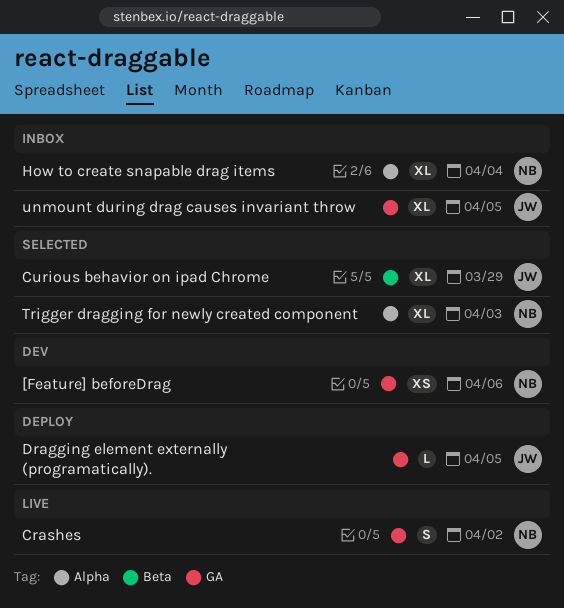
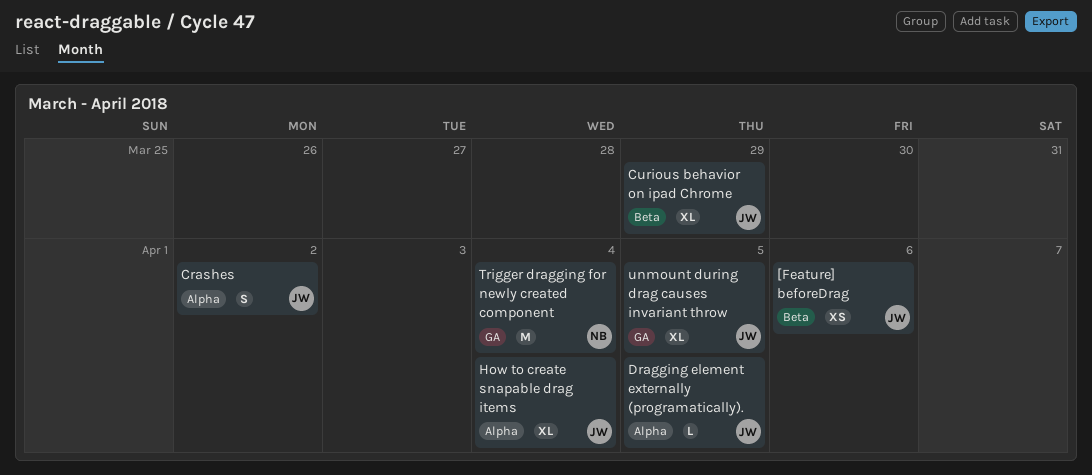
[Feature] beforeDrag, owner: NB -> JW
[Feature] beforeDrag, label: GA -> Beta
Crashes, owner: NB -> JW
Crashes, label: GA -> Alpha
Dragging element externally (programatically)., label: GA -> Alpha
How to create snapable drag items, owner: NB -> JW
Trigger dragging for newly created component, label: Alpha -> GA
Trigger dragging for newly created component, estimate: XL -> M
Trigger dragging for newly created component, due: Apr 3 -> Apr 4

